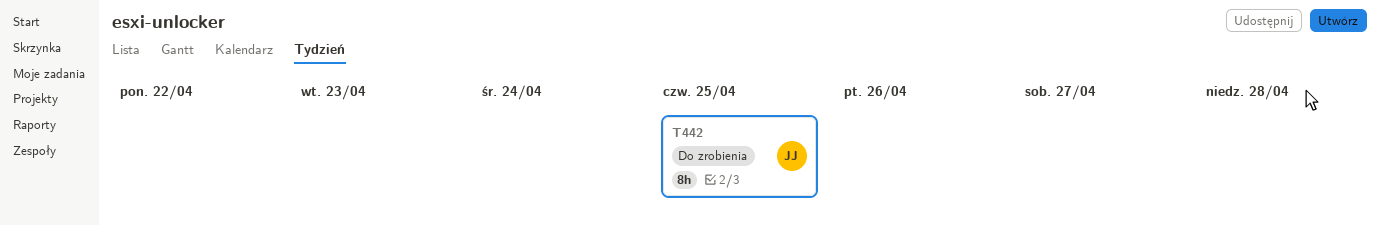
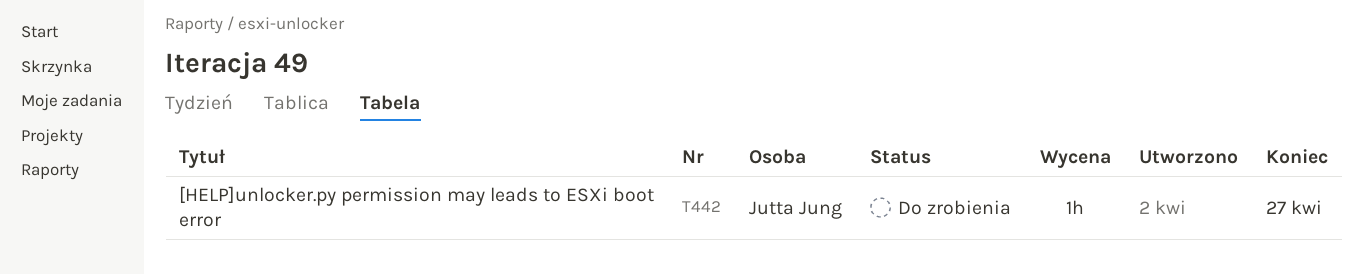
T442, estimate: 8h -> 1h
T442, due: Apr 25 -> Apr 27

